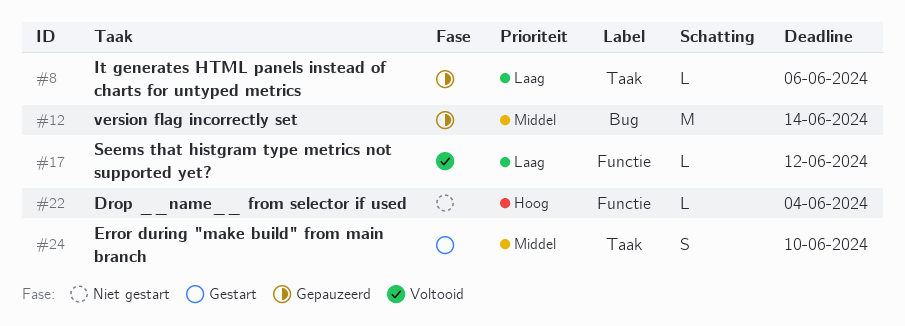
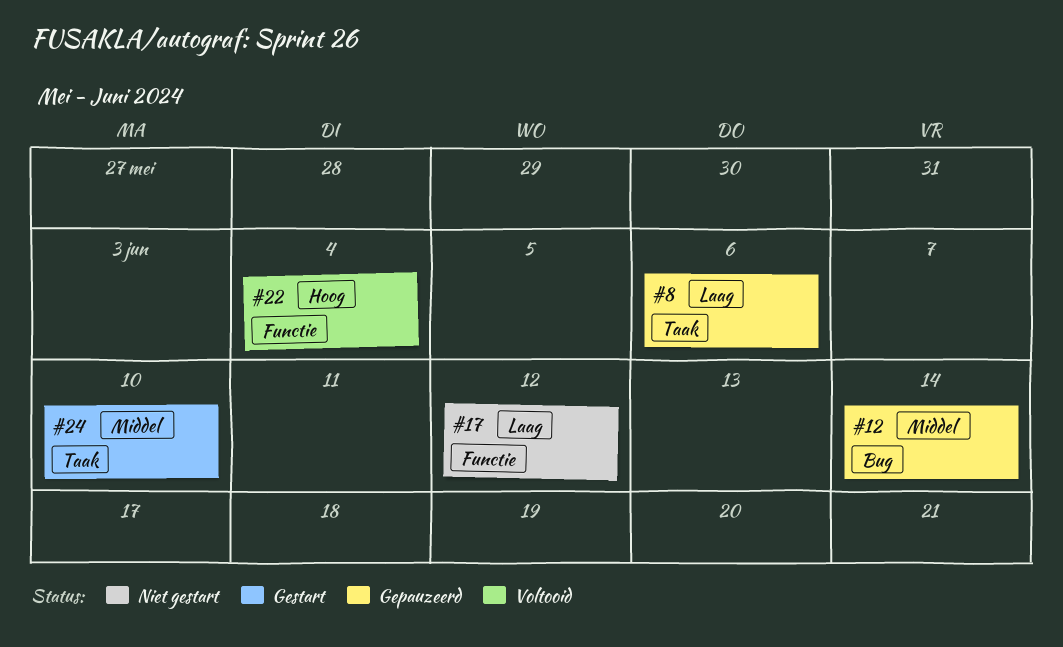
#17, status: Voltooid -> Niet gestart
#22, status: Niet gestart -> Voltooid

